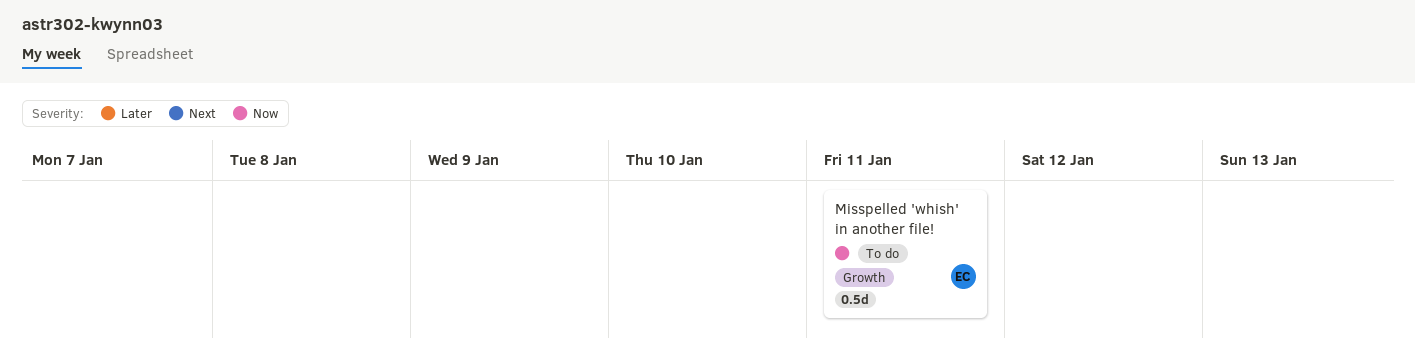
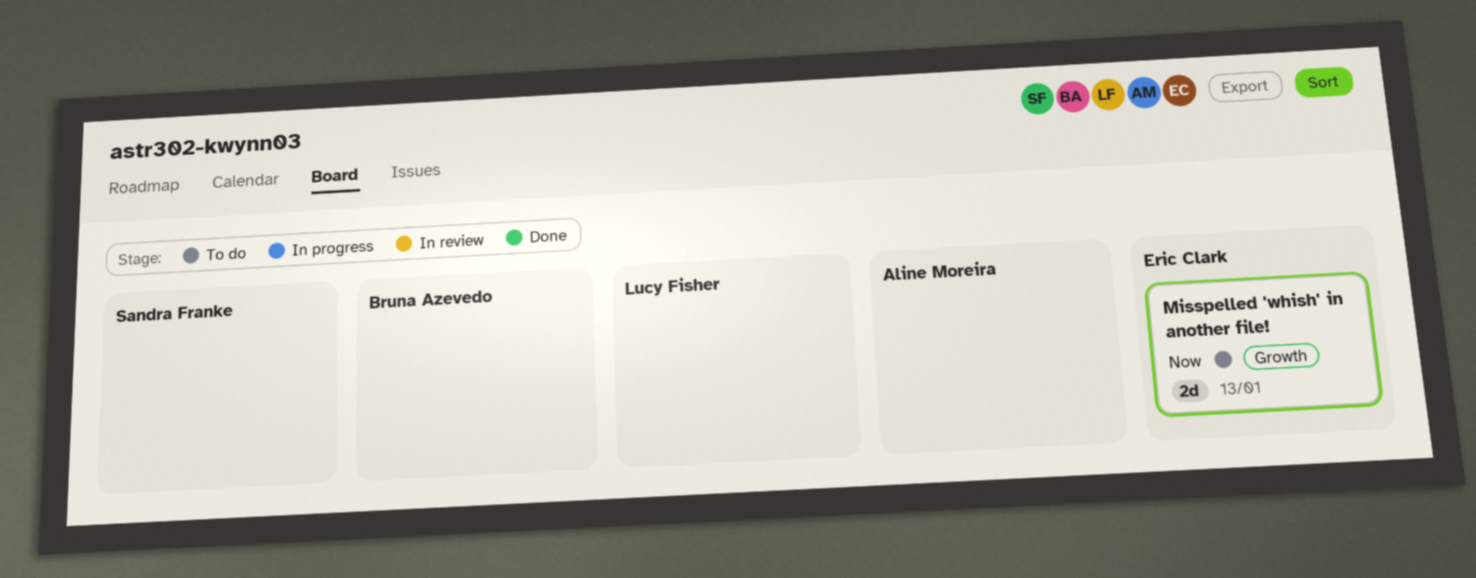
Misspelled 'whish' in another file!, estimate: 0.5d -> 2d
Misspelled 'whish' in another file!, due: Jan 11 -> Jan 13

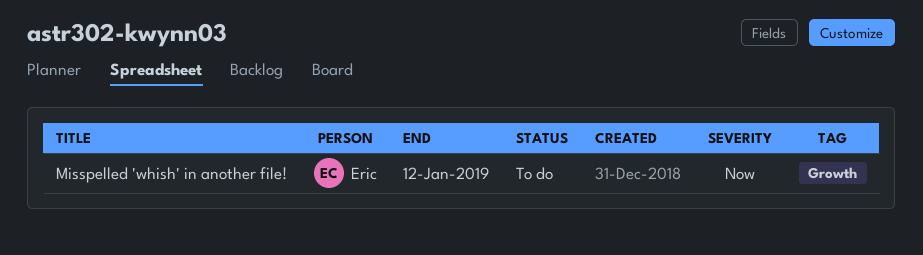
Misspelled 'whish' in another file!, due: Jan 13 -> Jan 12

